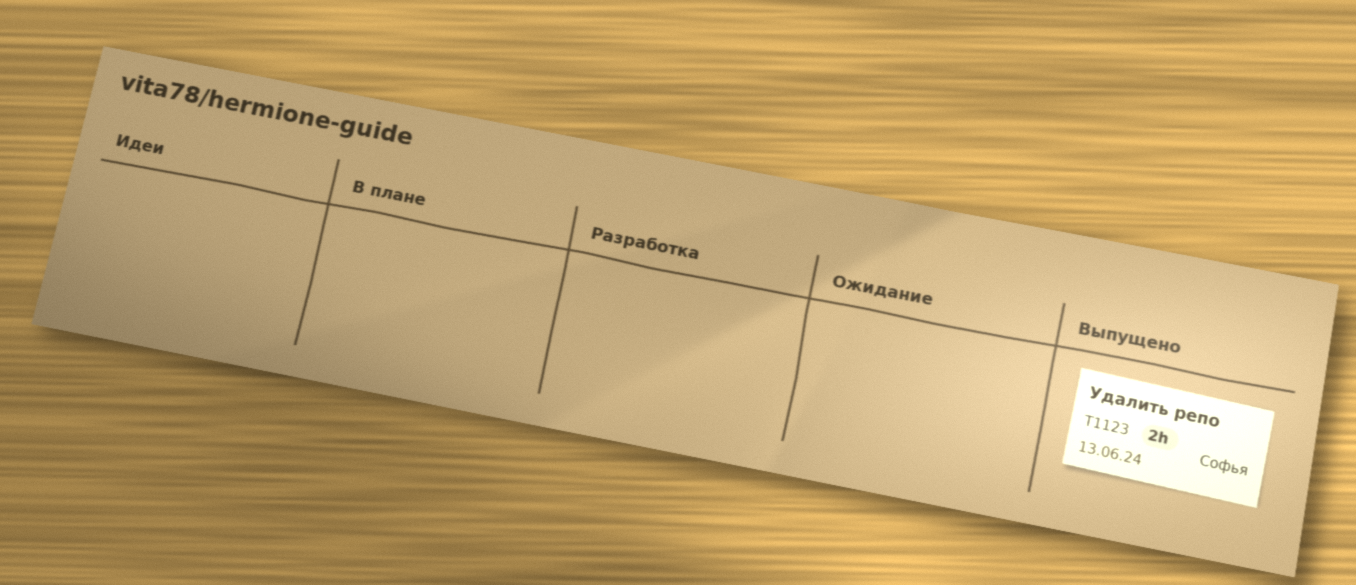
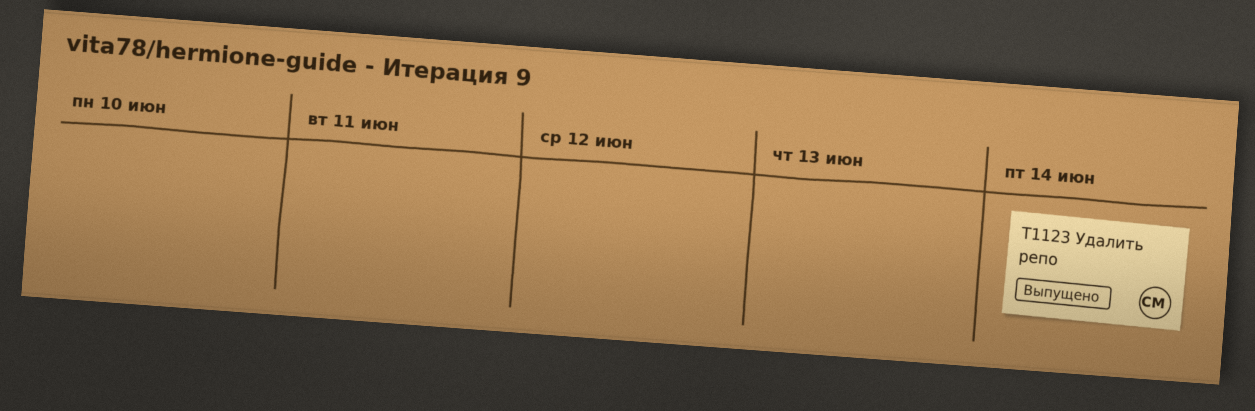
T1123, due: Jun 13 -> Jun 14

